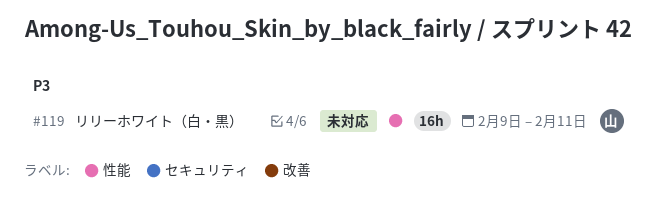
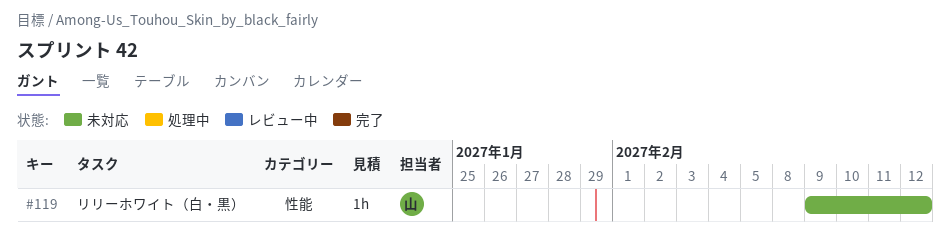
#119, estimate: 16h -> 1h
#119, due: Feb 11 -> Feb 12

